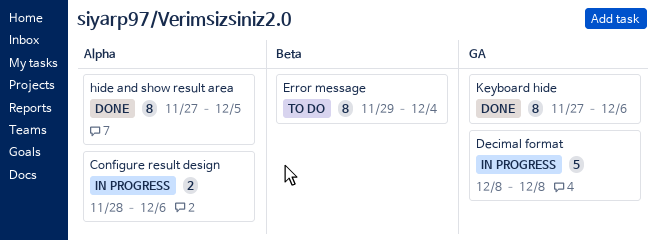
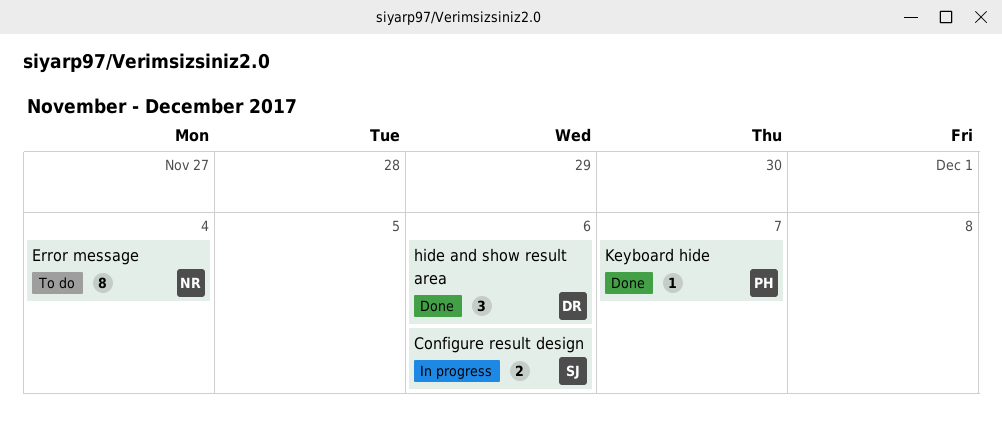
Decimal format: present -> none
hide and show result area, estimate: 8 -> 3
hide and show result area, due: Dec 5 -> Dec 6
Keyboard hide, estimate: 8 -> 1
Keyboard hide, due: Dec 6 -> Dec 7

